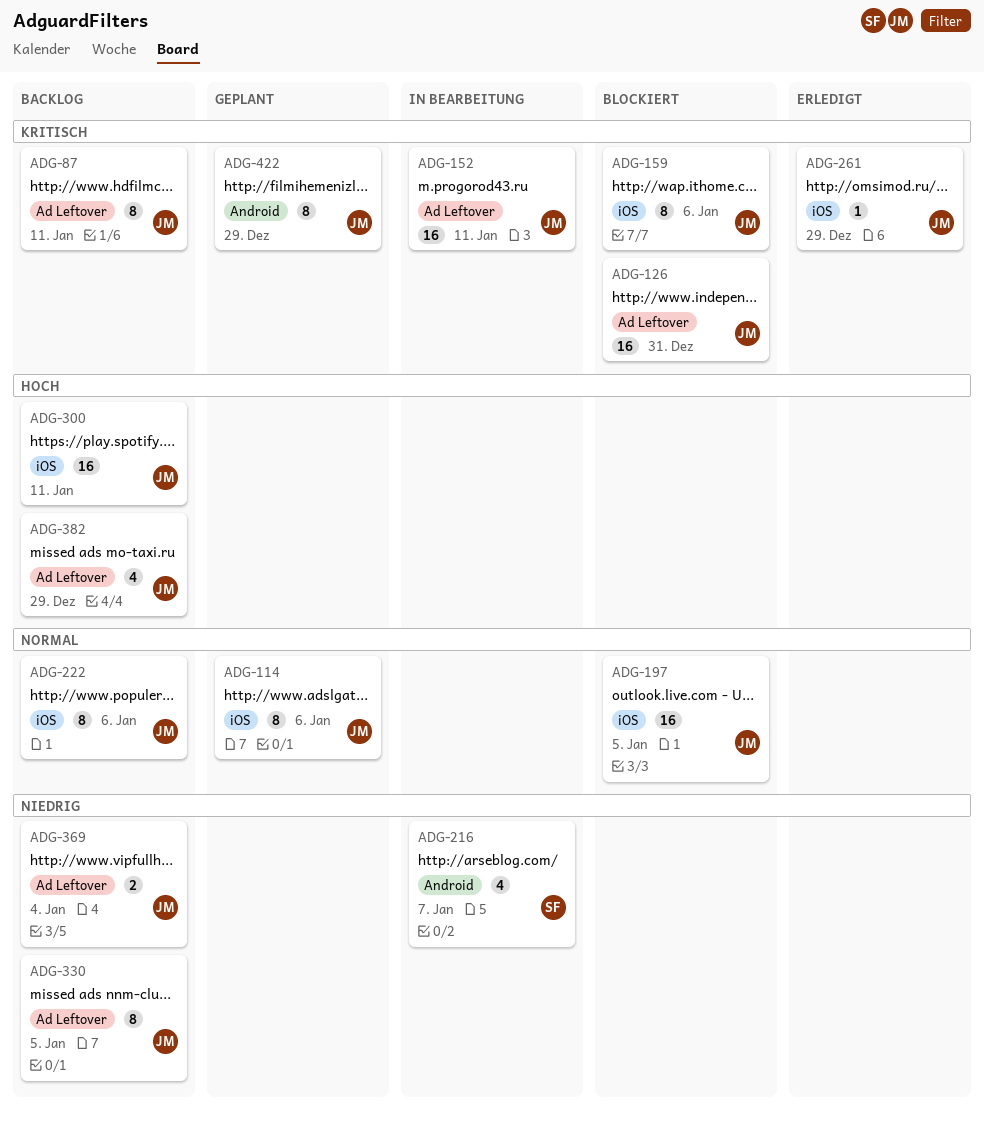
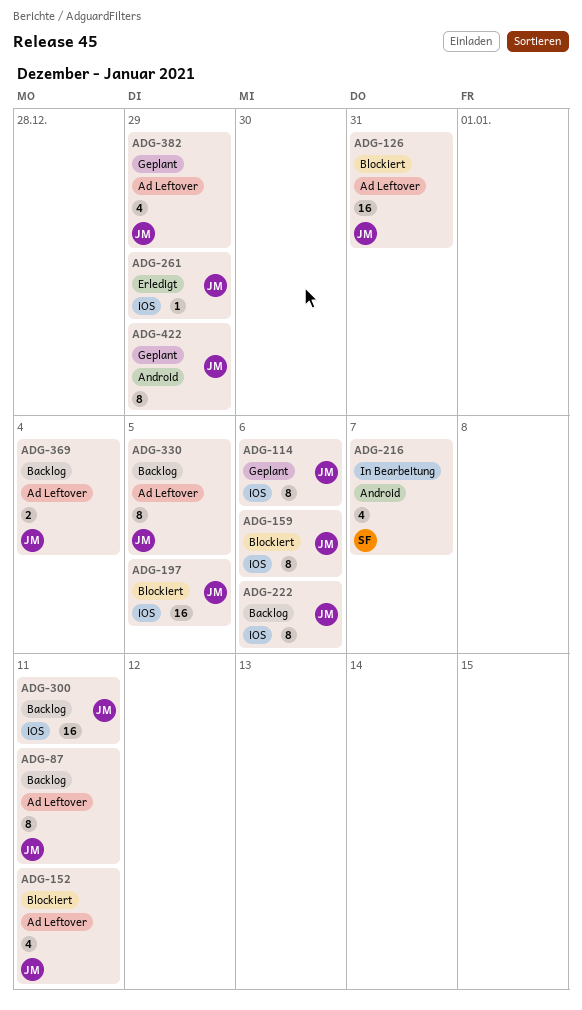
ADG-152, status: In Bearbeitung -> Blockiert
ADG-152, estimate: 16 -> 4
ADG-382, status: Backlog -> Geplant

